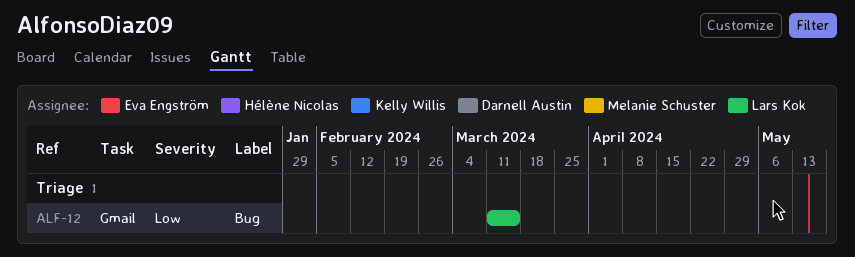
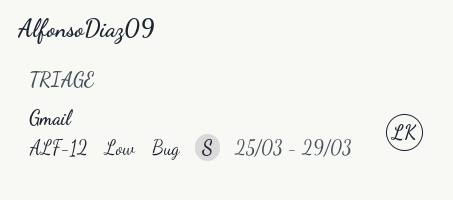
ALF-12, start: Mar 11 -> Mar 25
ALF-12, due: Mar 15 -> Mar 29

